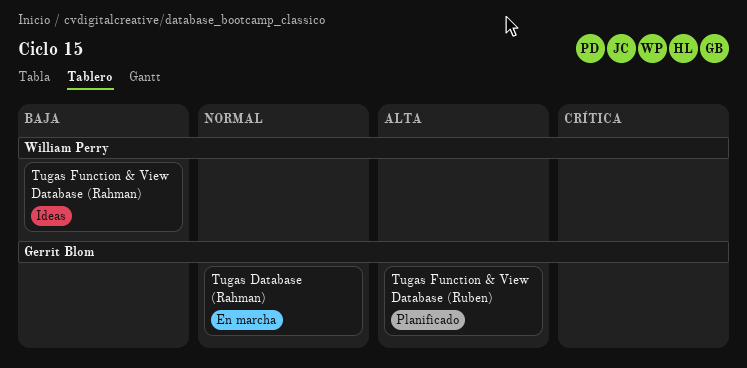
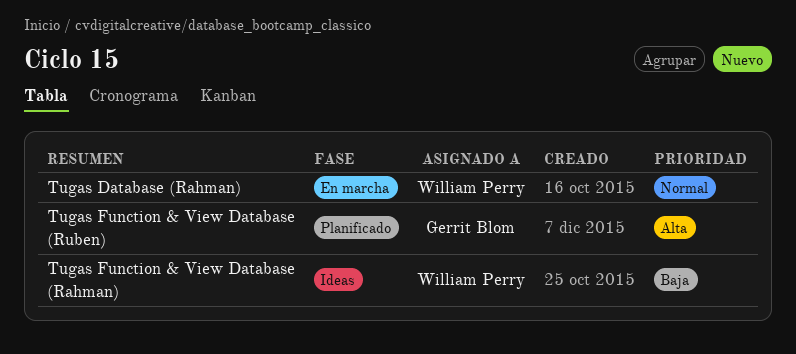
Tugas Database (Rahman), owner: Gerrit Blom -> William Perry

